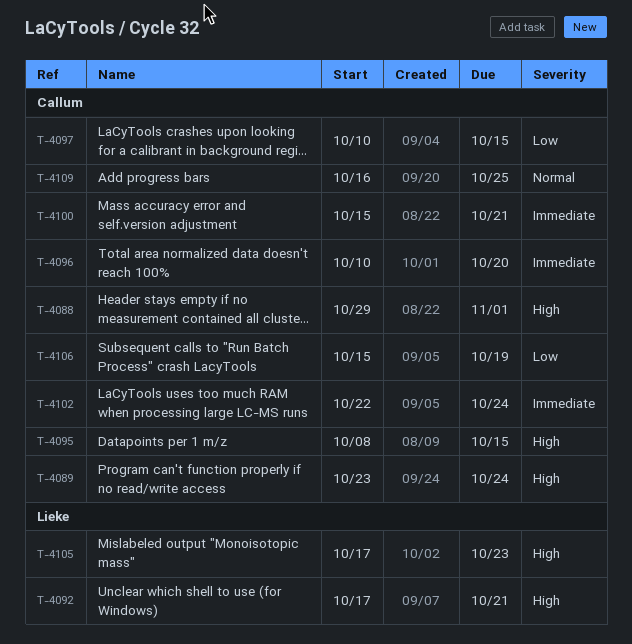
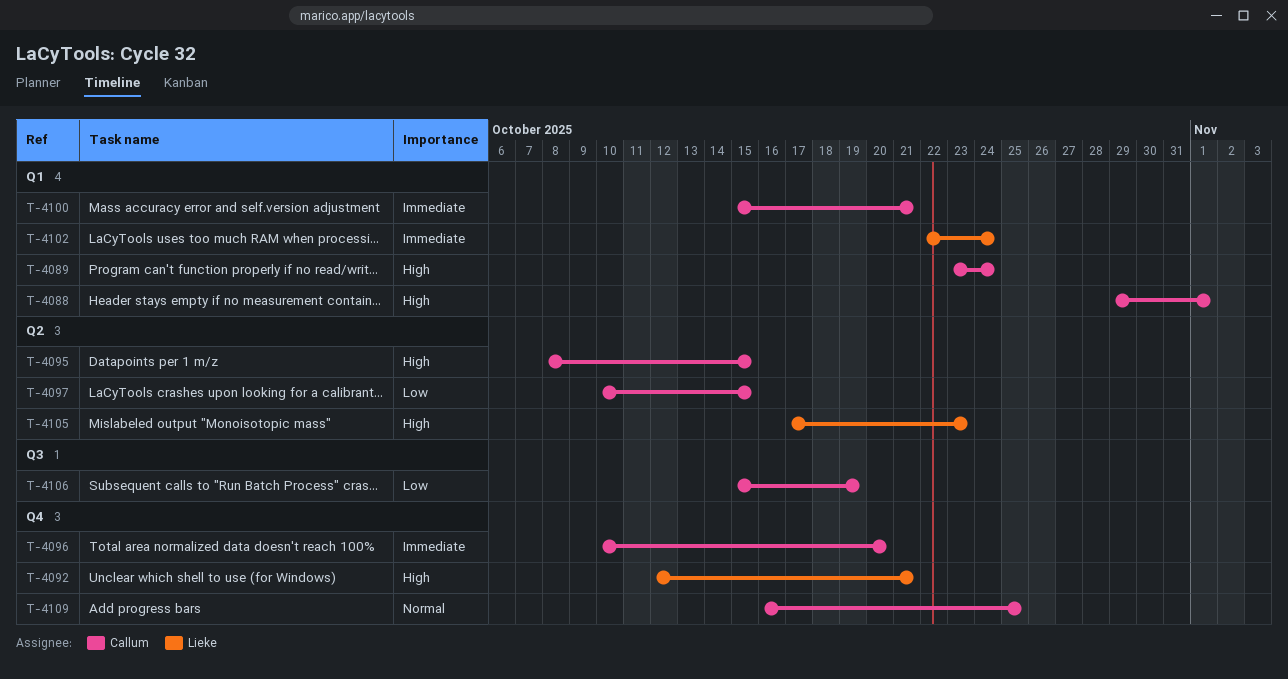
T-4092, start: Oct 17 -> Oct 12
T-4102, owner: Callum -> Lieke

